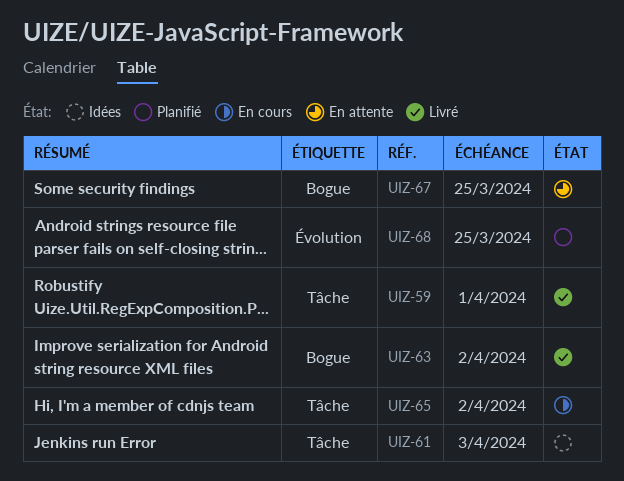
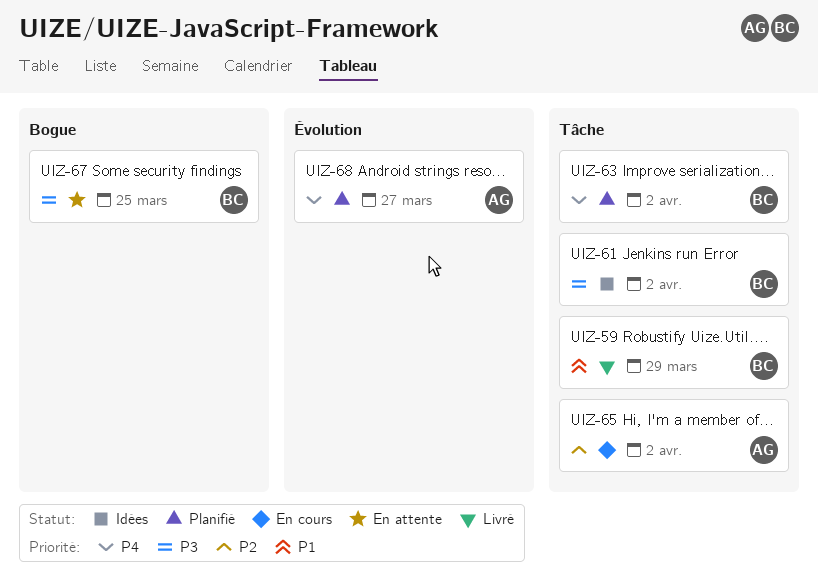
UIZ-59, due: Apr 1 -> Mar 29
UIZ-61, due: Apr 3 -> Apr 2
UIZ-63, status: Livré -> Planifié
UIZ-63, label: Bogue -> Tâche
UIZ-68, due: Mar 25 -> Mar 27

